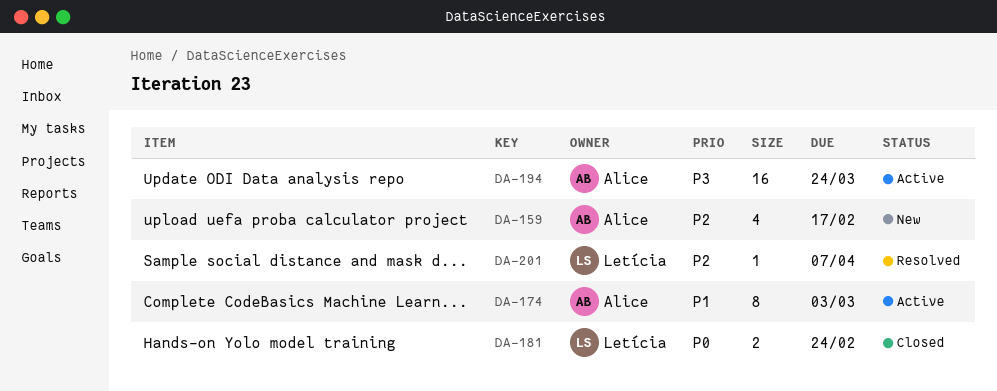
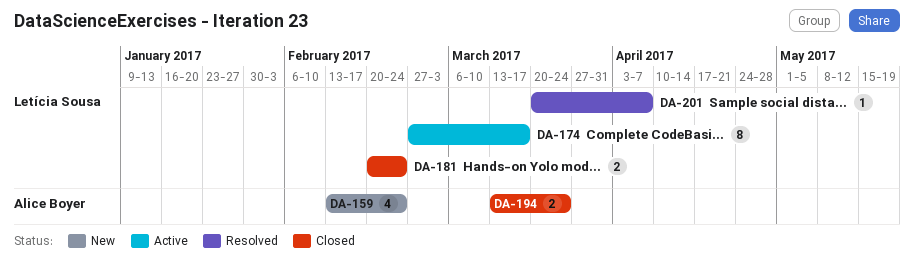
DA-159, due: Feb 17 -> Feb 24
DA-174, owner: Alice Boyer -> Letícia Sousa
DA-174, due: Mar 3 -> Mar 17
DA-194, status: Active -> Closed
DA-194, estimate: 16 -> 2

